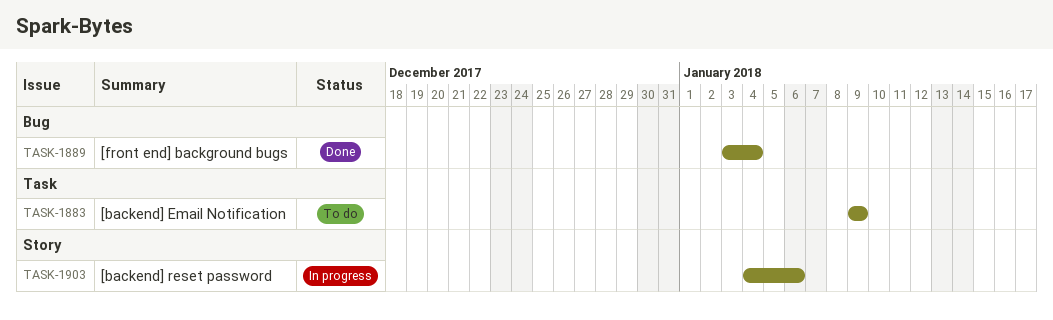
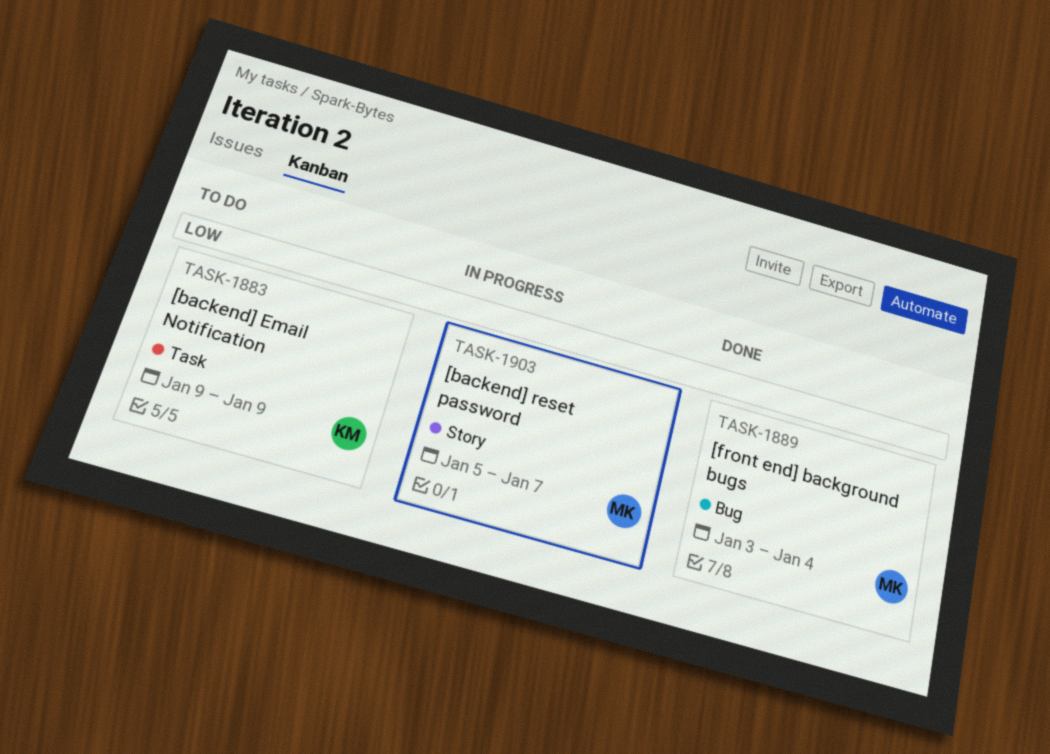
TASK-1903, start: Jan 4 -> Jan 5
TASK-1903, due: Jan 6 -> Jan 7

